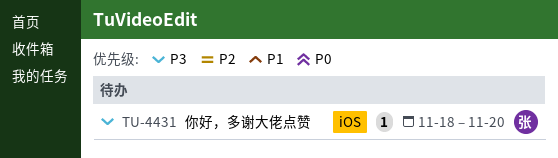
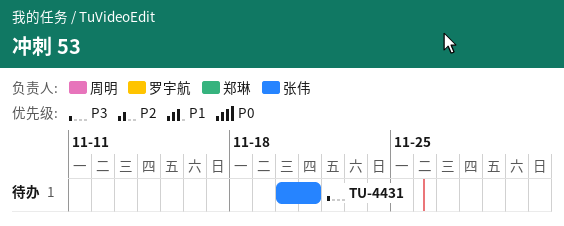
TU-4431, start: Nov 18 -> Nov 20
TU-4431, due: Nov 20 -> Nov 21

